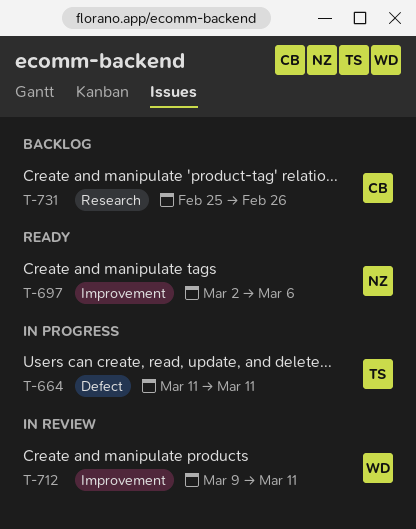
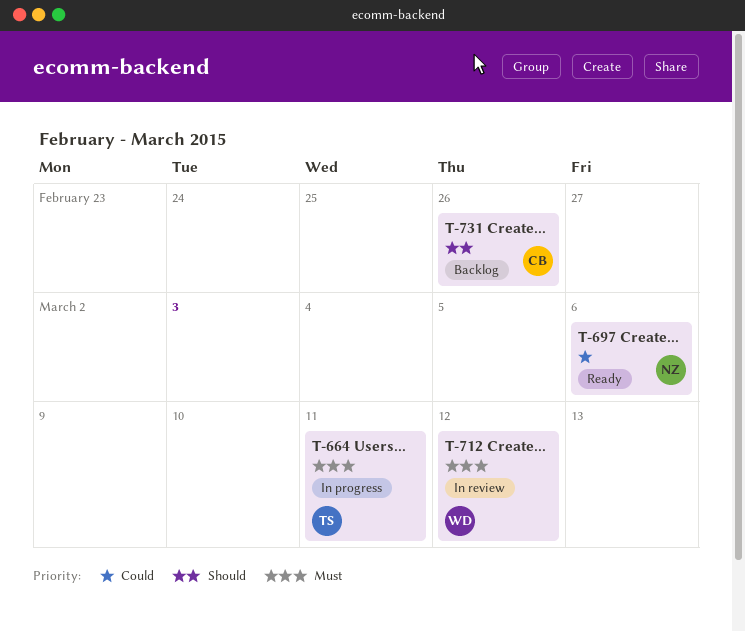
T-712, due: Mar 11 -> Mar 12

